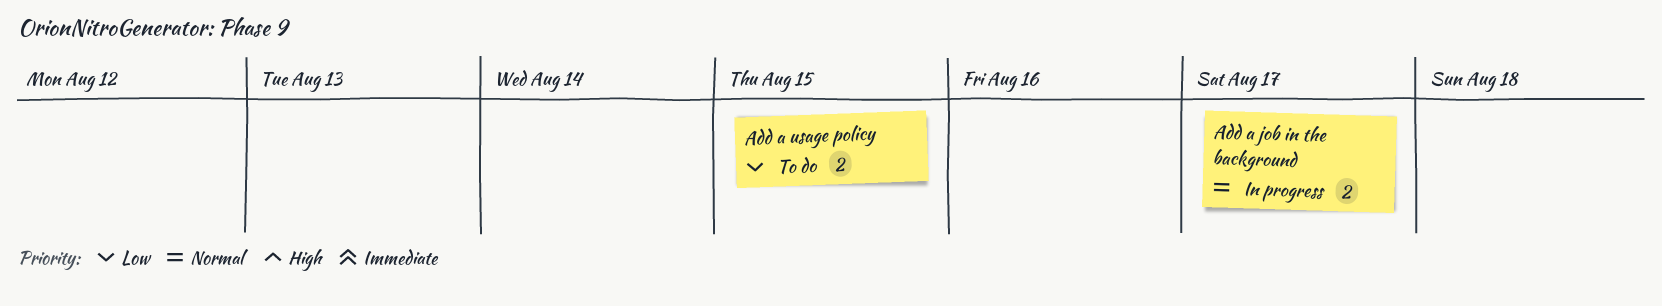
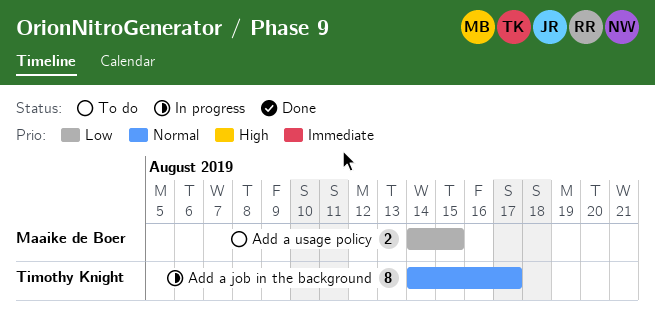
Add a job in the background, estimate: 2 -> 8

